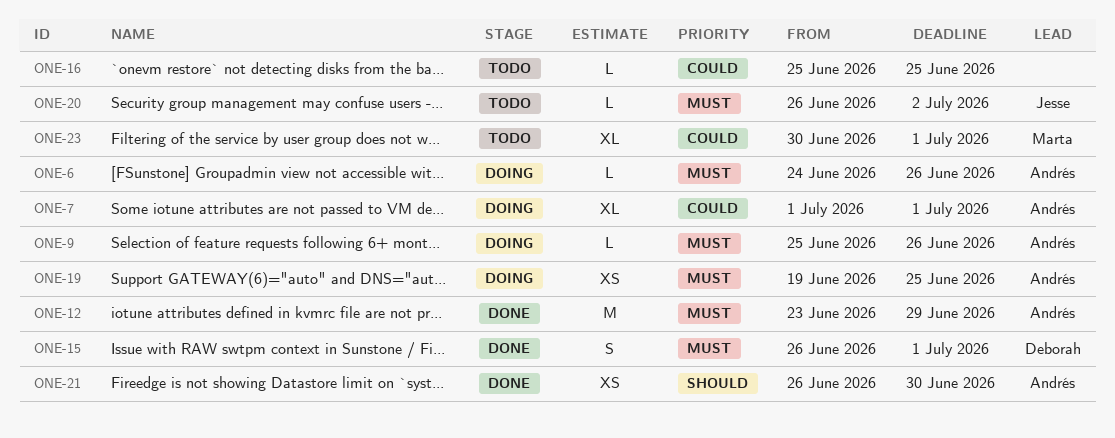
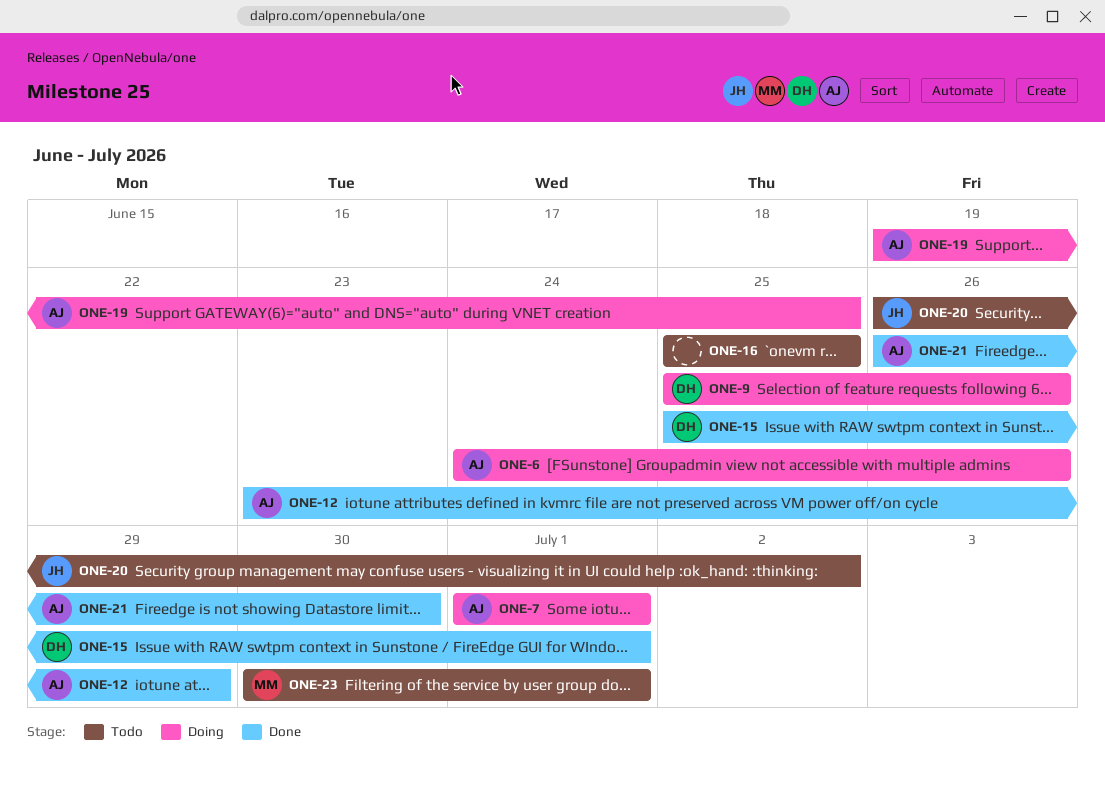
ONE-9, owner: Andrés -> Deborah
ONE-15, start: Jun 26 -> Jun 25

